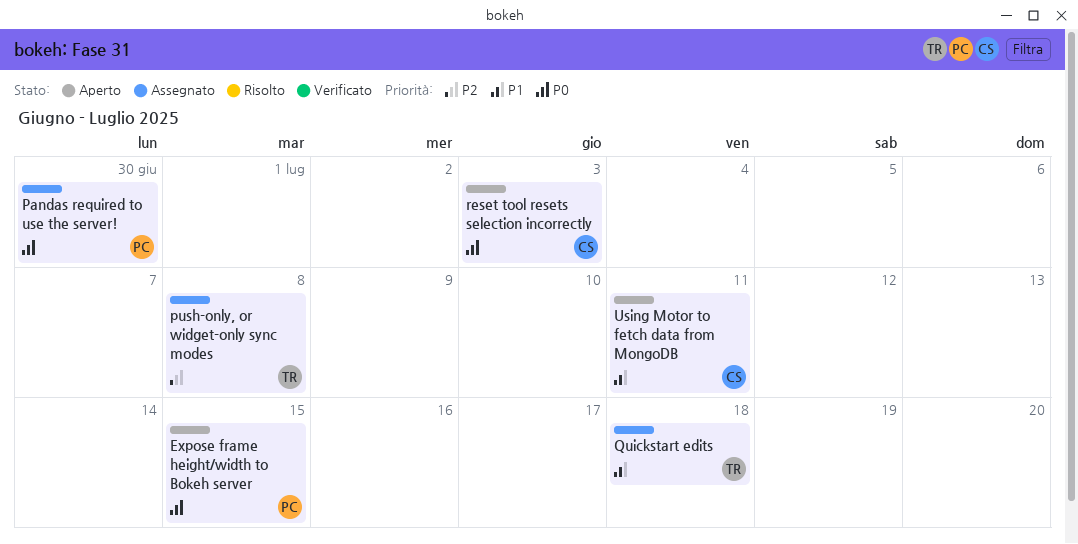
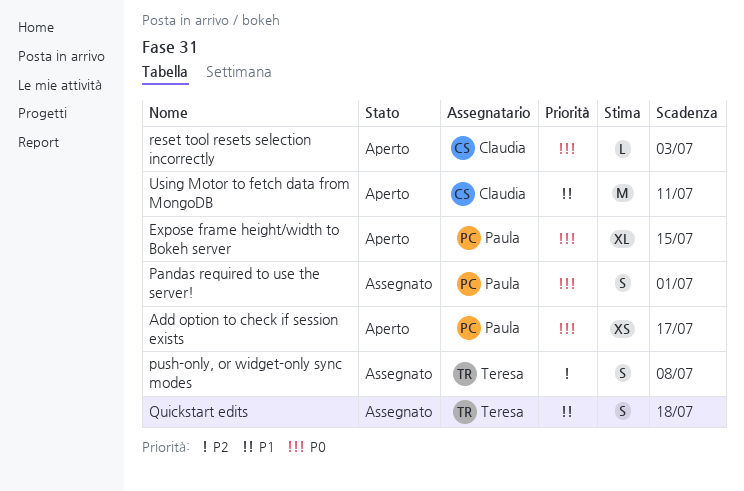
Add option to check if session exists: none -> present
Pandas required to use the server!, due: Jun 30 -> Jul 1

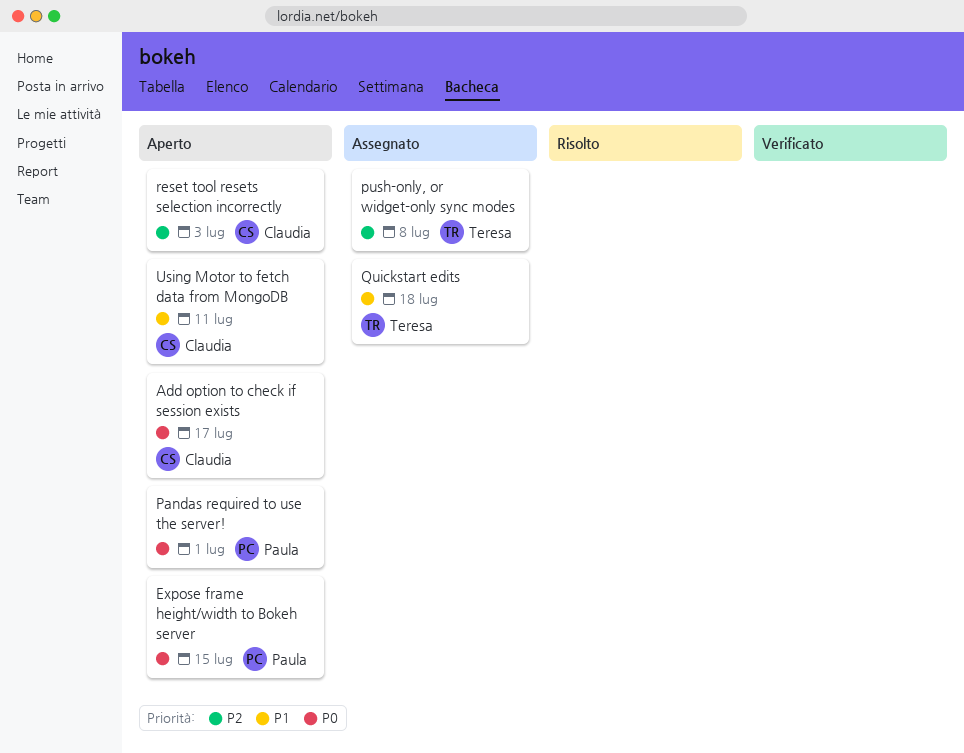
Add option to check if session exists, owner: Paula -> Claudia
Pandas required to use the server!, status: Assegnato -> Aperto
reset tool resets selection incorrectly, priority: P0 -> P2

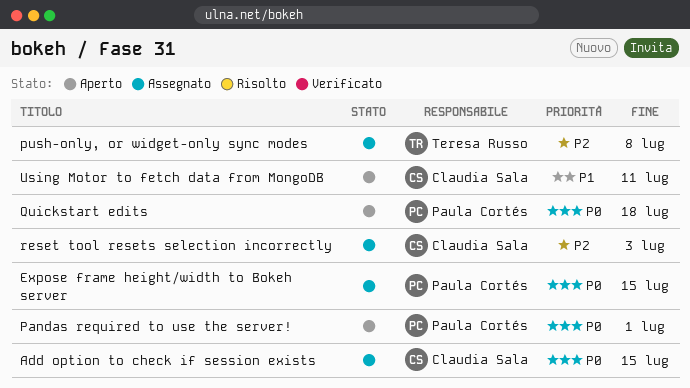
Add option to check if session exists, status: Aperto -> Assegnato
Add option to check if session exists, due: Jul 17 -> Jul 15
Expose frame height/width to Bokeh server, status: Aperto -> Assegnato
Quickstart edits, status: Assegnato -> Aperto
Quickstart edits, owner: Teresa Russo -> Paula Cortés
Quickstart edits, priority: P1 -> P0
reset tool resets selection incorrectly, status: Aperto -> Assegnato

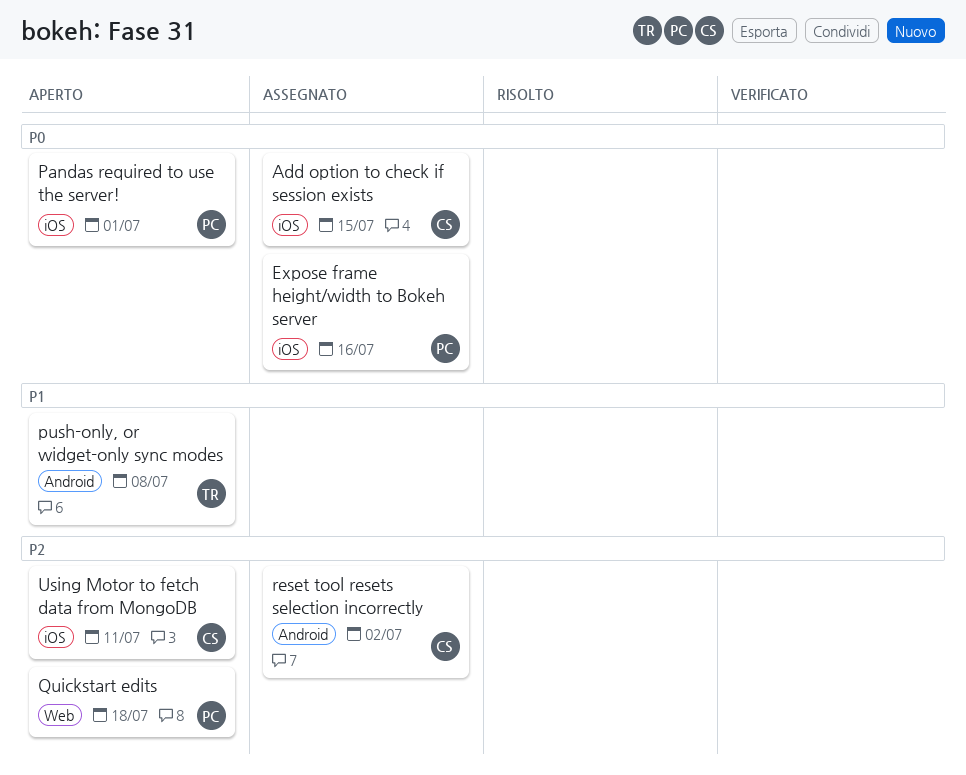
Expose frame height/width to Bokeh server, due: Jul 15 -> Jul 16
push-only, or widget-only sync modes, status: Assegnato -> Aperto
push-only, or widget-only sync modes, priority: P2 -> P1
Quickstart edits, priority: P0 -> P2
reset tool resets selection incorrectly, due: Jul 3 -> Jul 2
Using Motor to fetch data from MongoDB, priority: P1 -> P2

